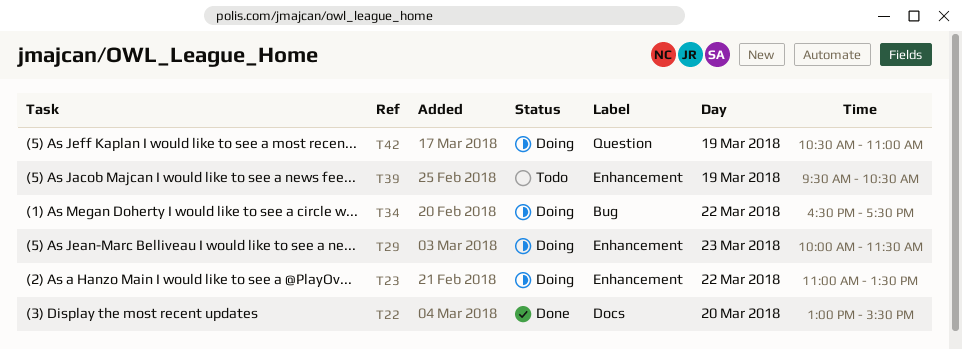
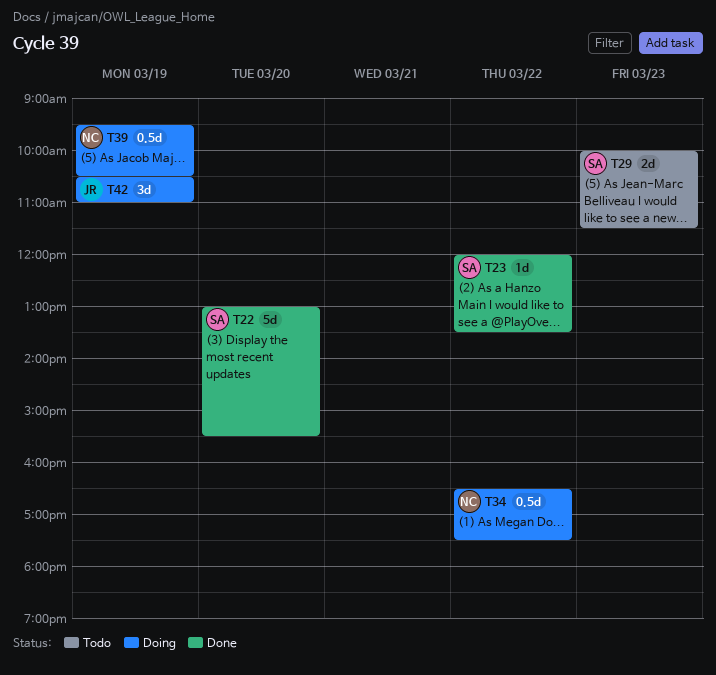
T23, status: Doing -> Done
T23, begins: 11:00 -> 12:00
T29, status: Doing -> Todo
T39, status: Todo -> Doing

